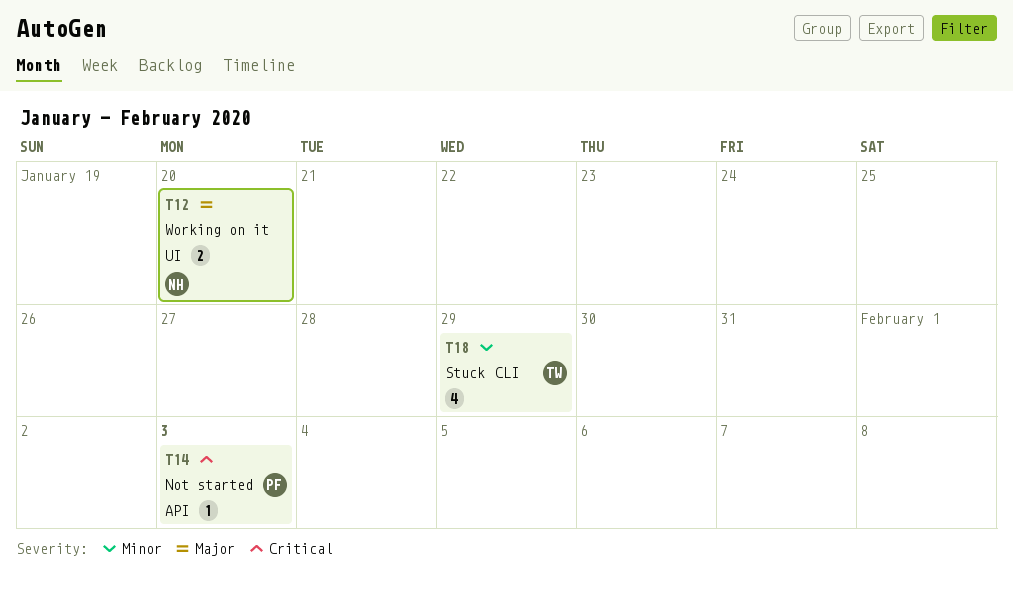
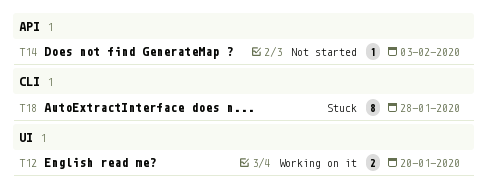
T18, estimate: 4 -> 8
T18, due: Jan 29 -> Jan 28

